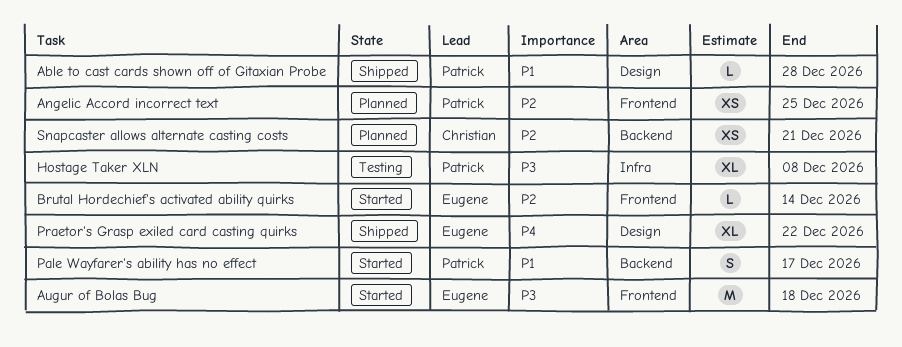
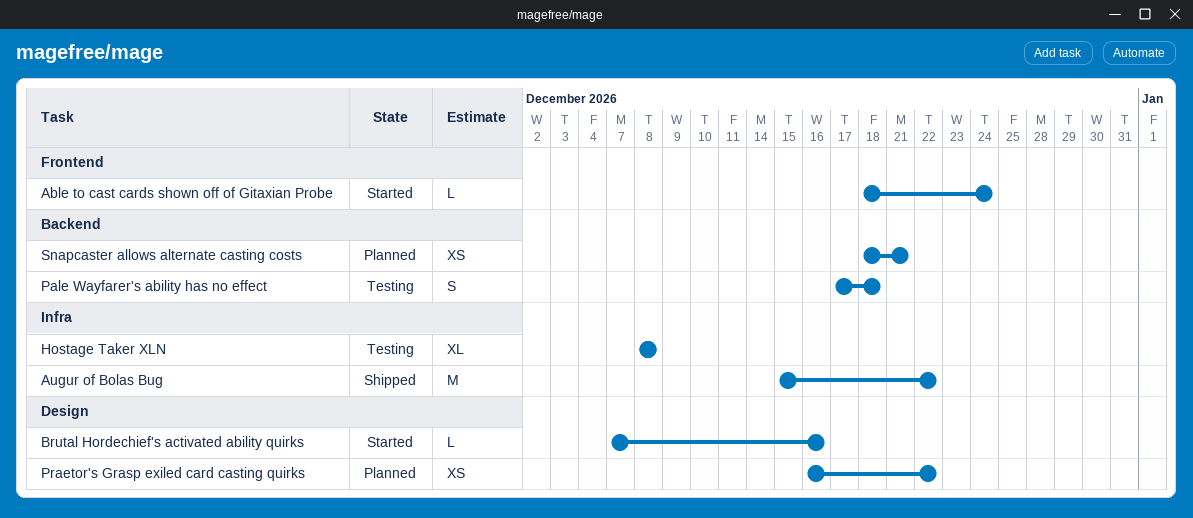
Able to cast cards shown off of Gitaxian Probe, status: Shipped -> Started
Able to cast cards shown off of Gitaxian Probe, label: Design -> Frontend
Able to cast cards shown off of Gitaxian Probe, due: Dec 28 -> Dec 24
Angelic Accord incorrect text: present -> none
Augur of Bolas Bug, status: Started -> Shipped
Augur of Bolas Bug, label: Frontend -> Infra
Augur of Bolas Bug, due: Dec 18 -> Dec 22
Brutal Hordechief's activated ability quirks, label: Frontend -> Design
Brutal Hordechief's activated ability quirks, due: Dec 14 -> Dec 16
Pale Wayfarer's ability has no effect, status: Started -> Testing
Pale Wayfarer's ability has no effect, due: Dec 17 -> Dec 18
Praetor's Grasp exiled card casting quirks, status: Shipped -> Planned
Praetor's Grasp exiled card casting quirks, estimate: XL -> XS

